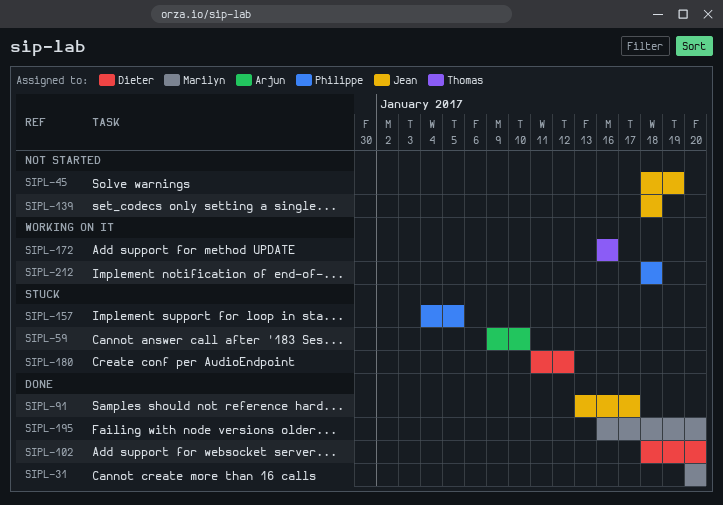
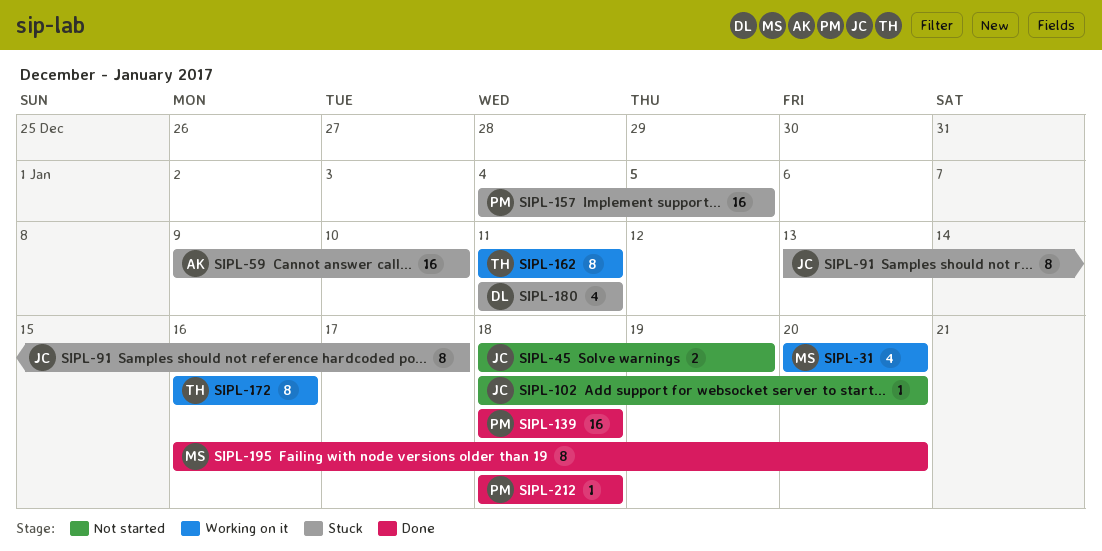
SIPL-31, status: Done -> Working on it
SIPL-91, status: Done -> Stuck
SIPL-102, status: Done -> Not started
SIPL-102, owner: Dieter -> Jean
SIPL-139, status: Not started -> Done
SIPL-139, owner: Jean -> Philippe
SIPL-162: none -> present
SIPL-180, due: Jan 12 -> Jan 11
SIPL-212, status: Working on it -> Done

